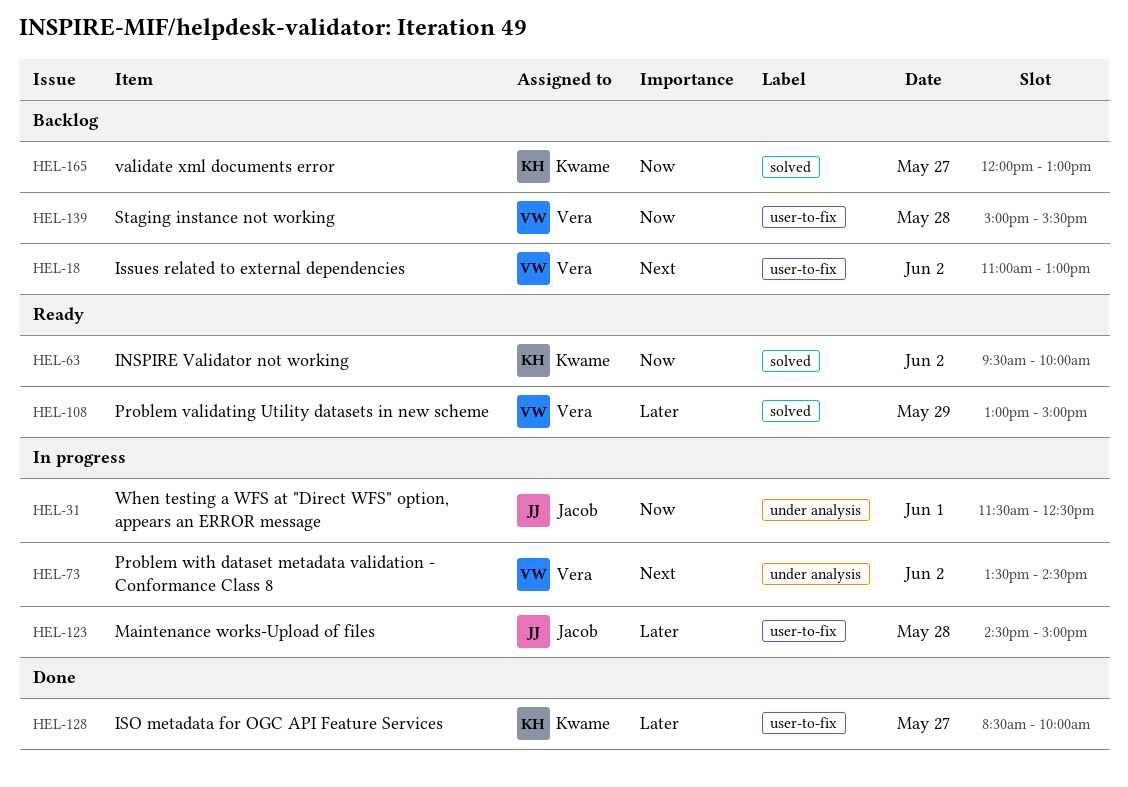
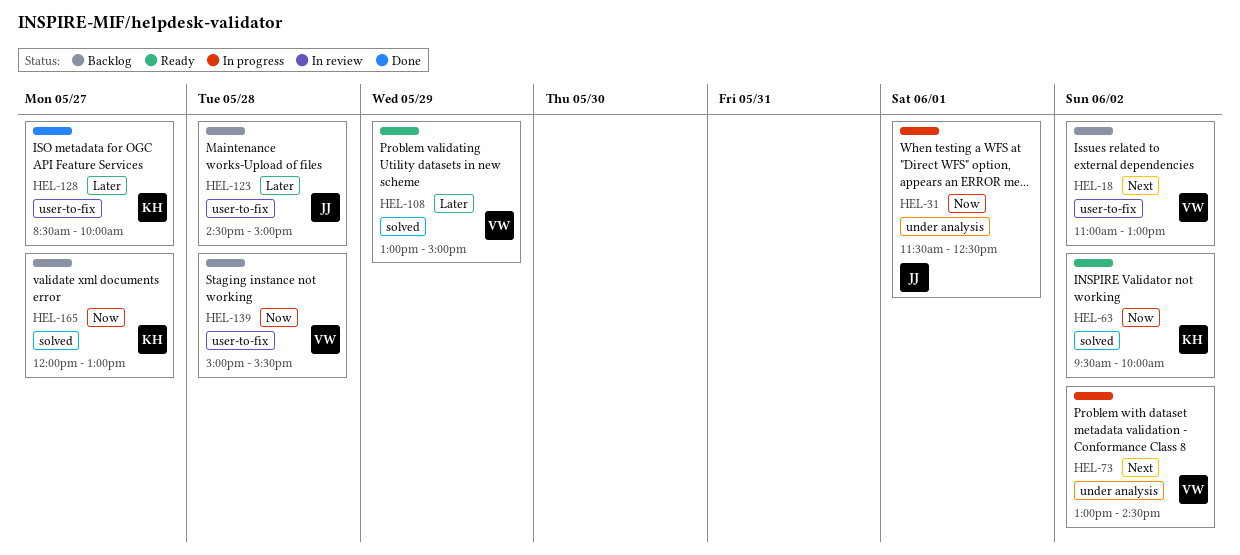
HEL-73, begins: 13:30 -> 13:00
HEL-123, status: In progress -> Backlog

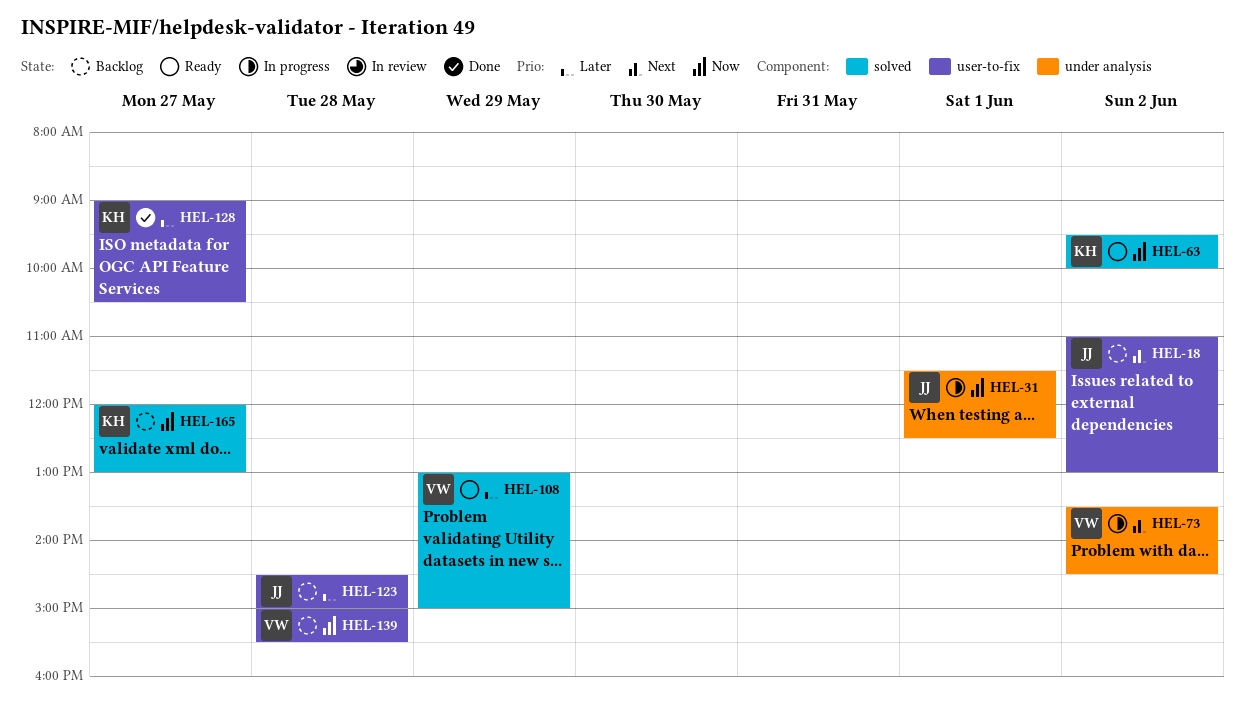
HEL-18, owner: VW -> JJ
HEL-73, begins: 13:00 -> 13:30
HEL-128, begins: 08:30 -> 09:00
HEL-128, ends: 10:00 -> 10:30

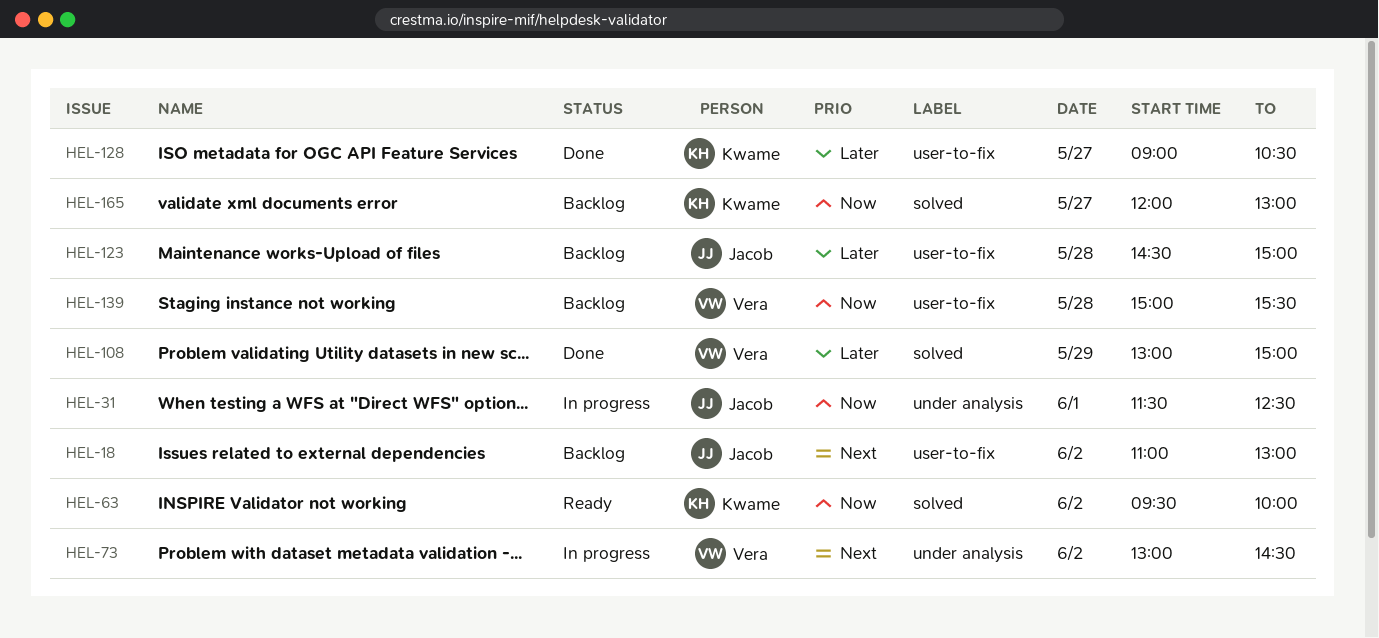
HEL-73, begins: 13:30 -> 13:00
HEL-108, status: Ready -> Done

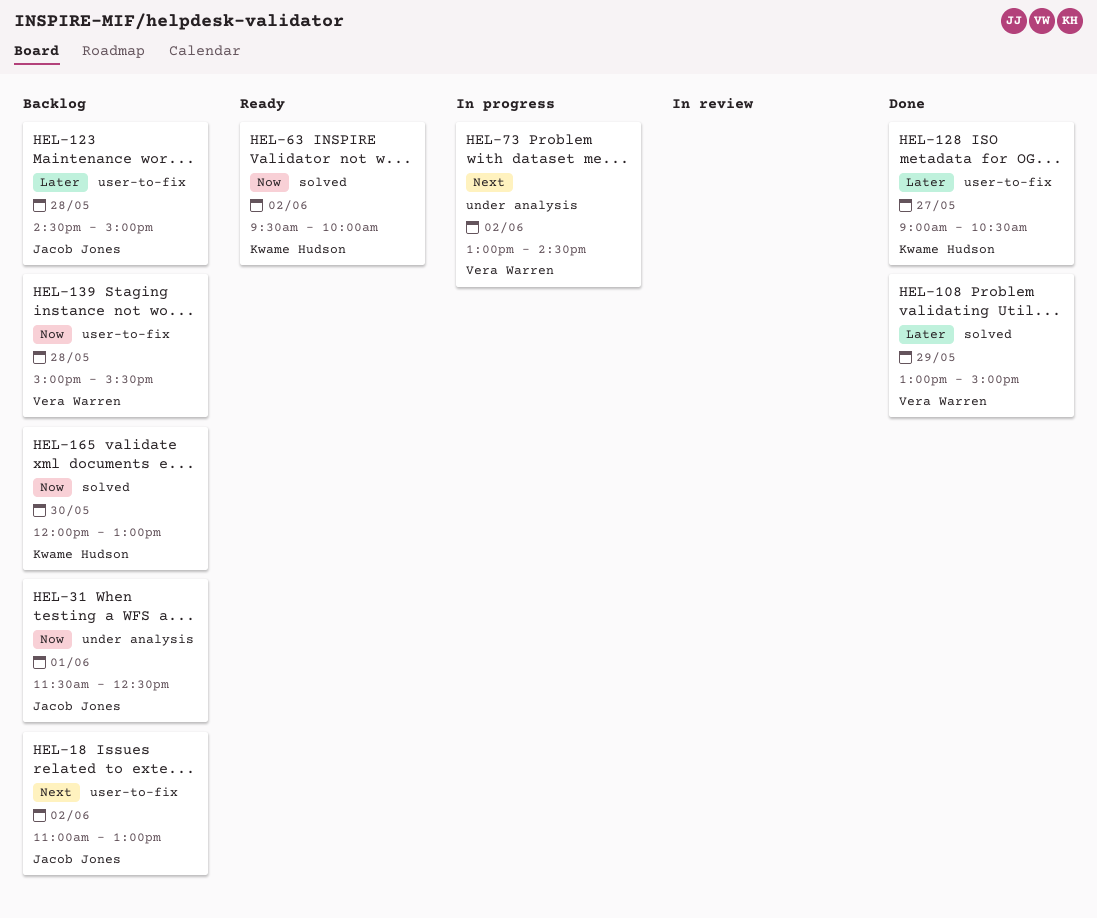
HEL-31, status: In progress -> Backlog
HEL-165, day: May 27 -> May 30

